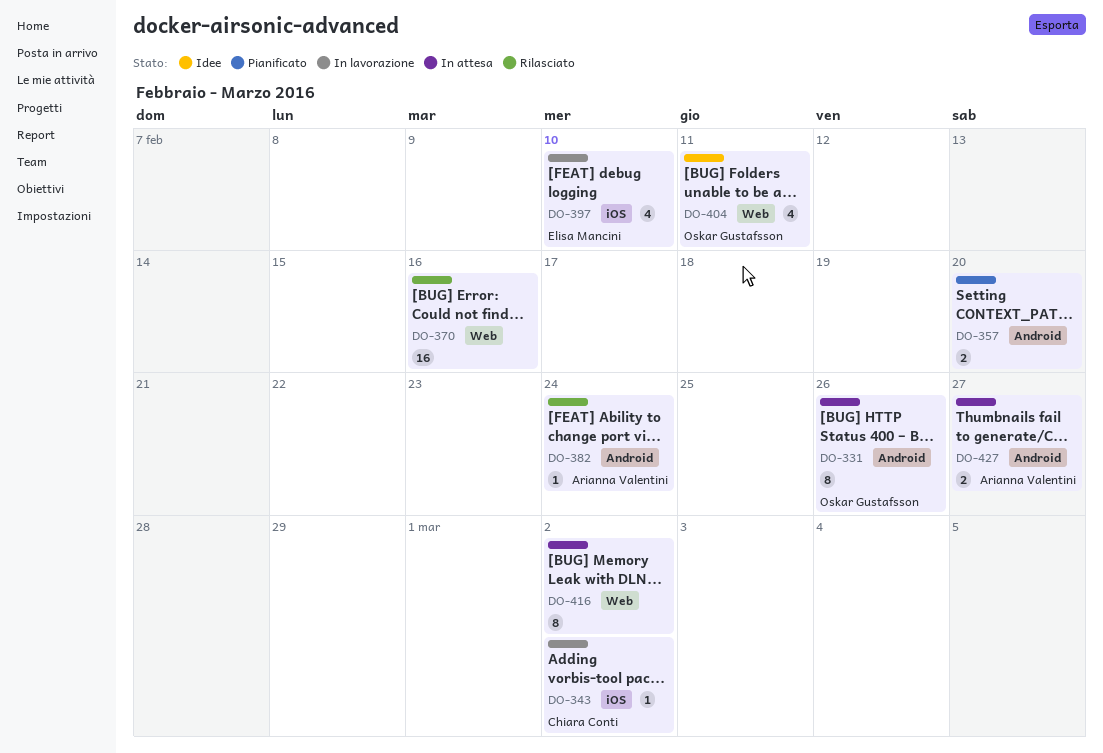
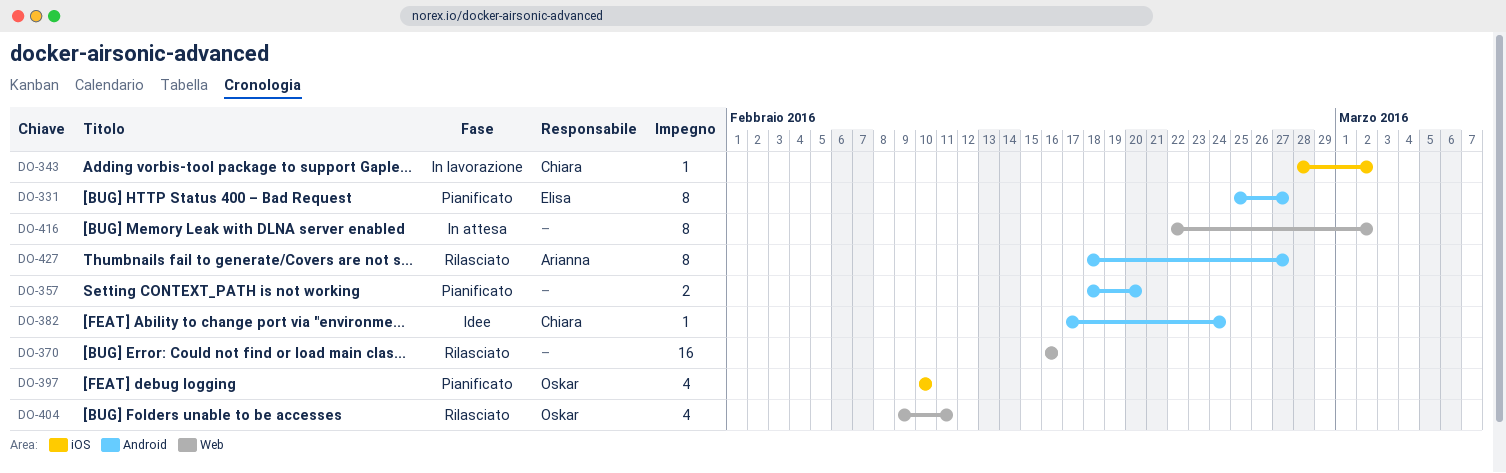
DO-331, status: In attesa -> Pianificato
DO-331, owner: Oskar Gustafsson -> Elisa Mancini
DO-331, due: Feb 26 -> Feb 27
DO-382, status: Rilasciato -> Idee
DO-382, owner: Arianna Valentini -> Chiara Conti
DO-397, status: In lavorazione -> Pianificato
DO-397, owner: Elisa Mancini -> Oskar Gustafsson
DO-404, status: Idee -> Rilasciato
DO-427, status: In attesa -> Rilasciato
DO-427, estimate: 2 -> 8

